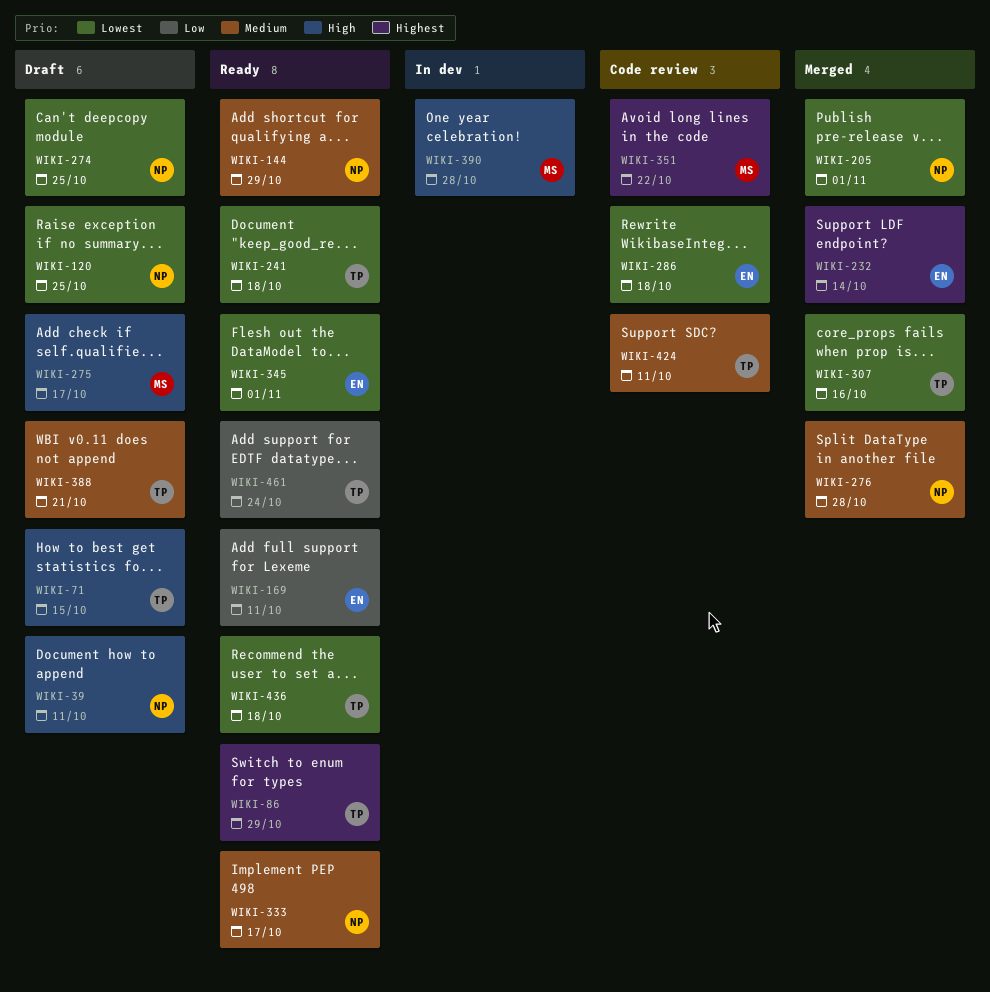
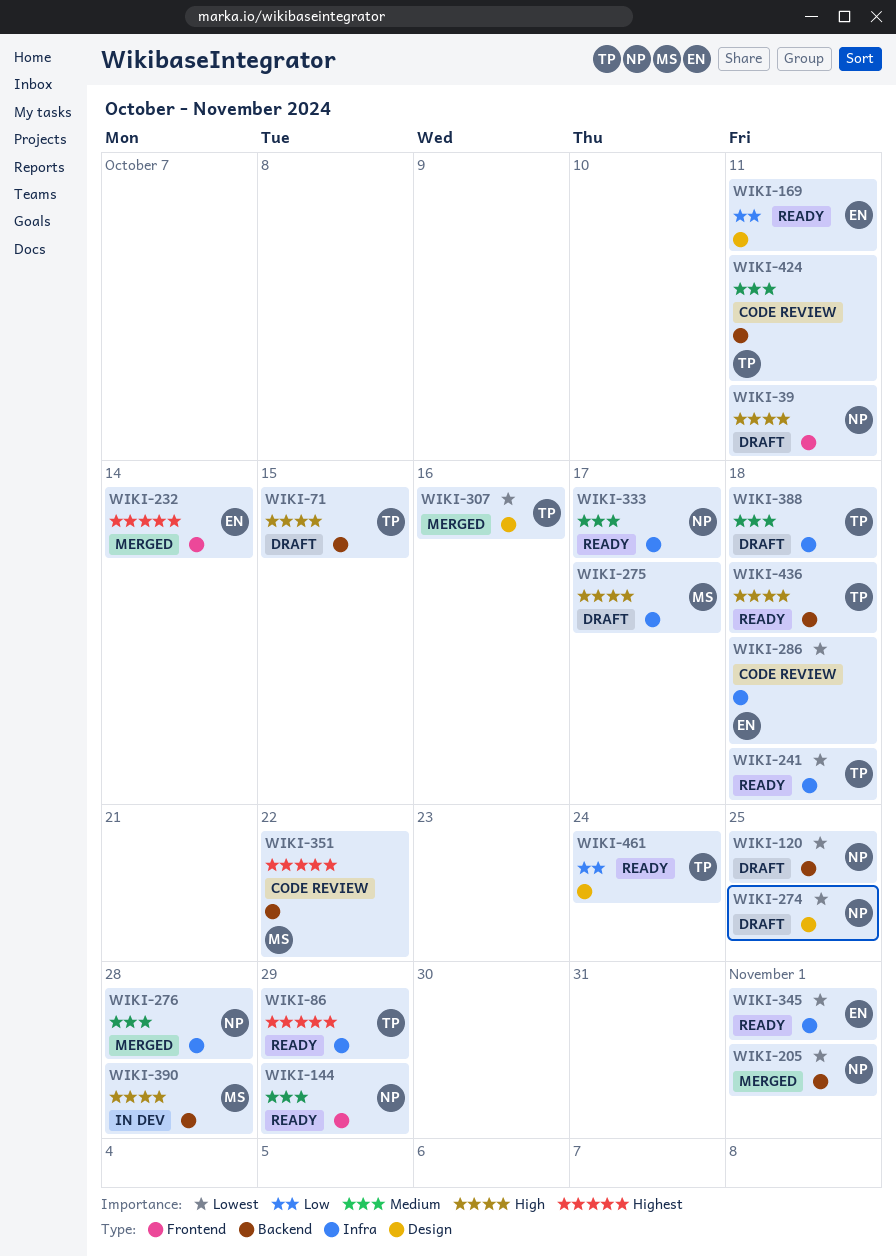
WIKI-388, due: Oct 21 -> Oct 18
WIKI-436, priority: Lowest -> High

